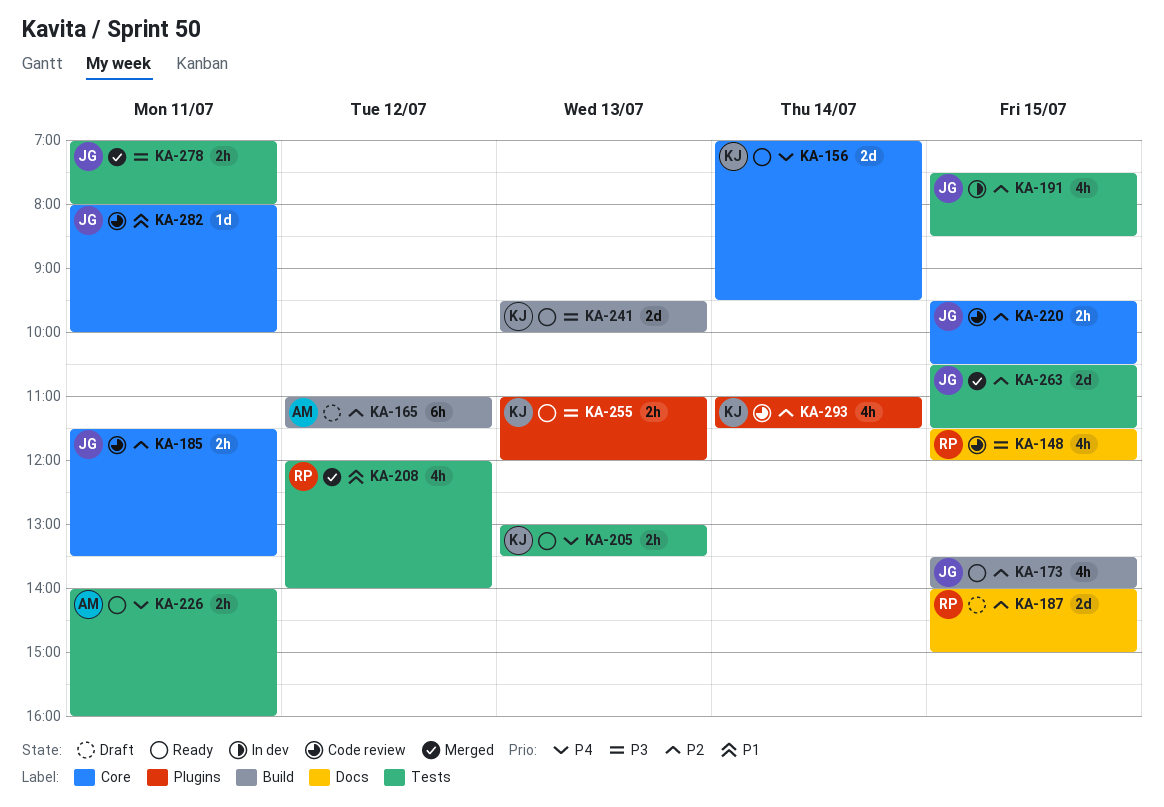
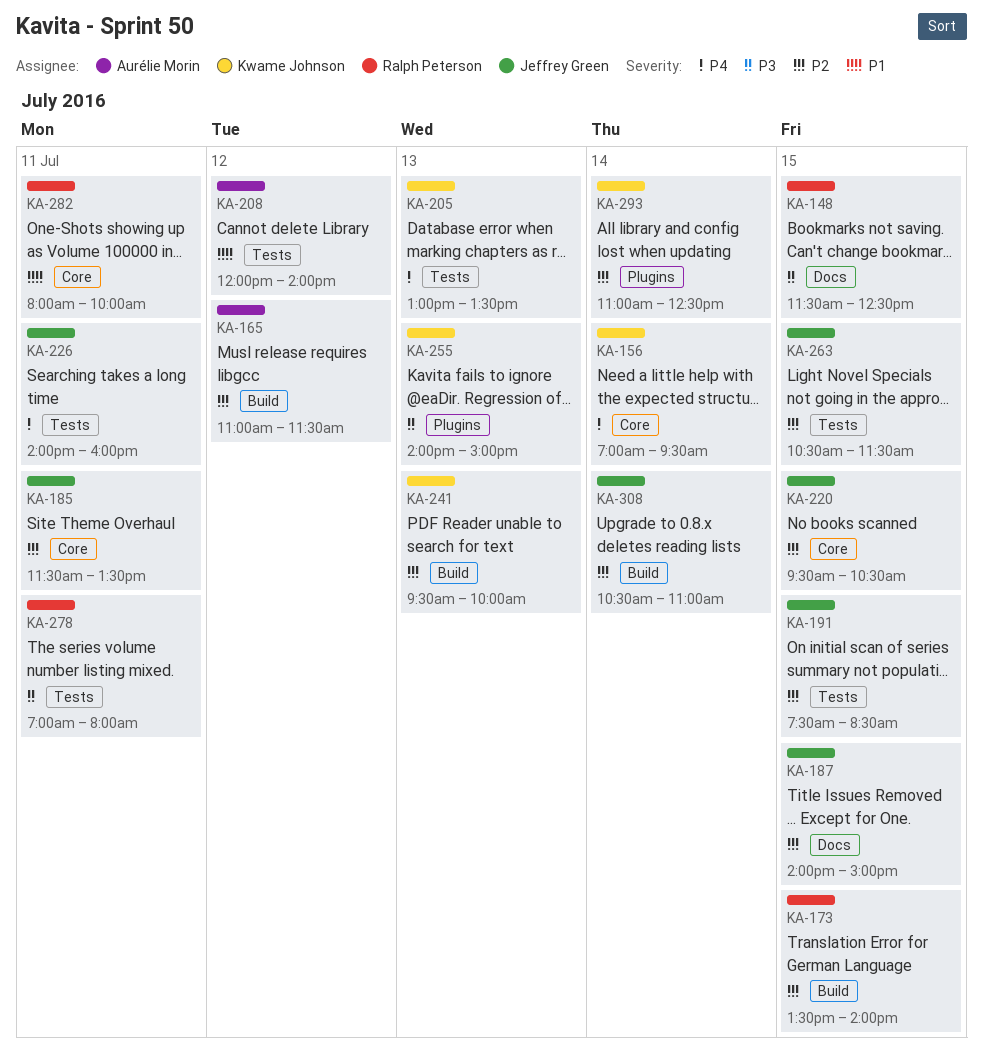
KA-148, ends: 12:00 -> 12:30
KA-173, owner: Jeffrey Green -> Ralph Peterson
KA-187, owner: Ralph Peterson -> Jeffrey Green
KA-208, owner: Ralph Peterson -> Aurélie Morin
KA-226, owner: Aurélie Morin -> Jeffrey Green
KA-241, priority: P3 -> P2
KA-255, begins: 11:00 -> 14:00
KA-255, ends: 12:00 -> 15:00
KA-278, owner: Jeffrey Green -> Ralph Peterson
KA-282, owner: Jeffrey Green -> Ralph Peterson
KA-293, ends: 11:30 -> 12:30
KA-308: none -> present

